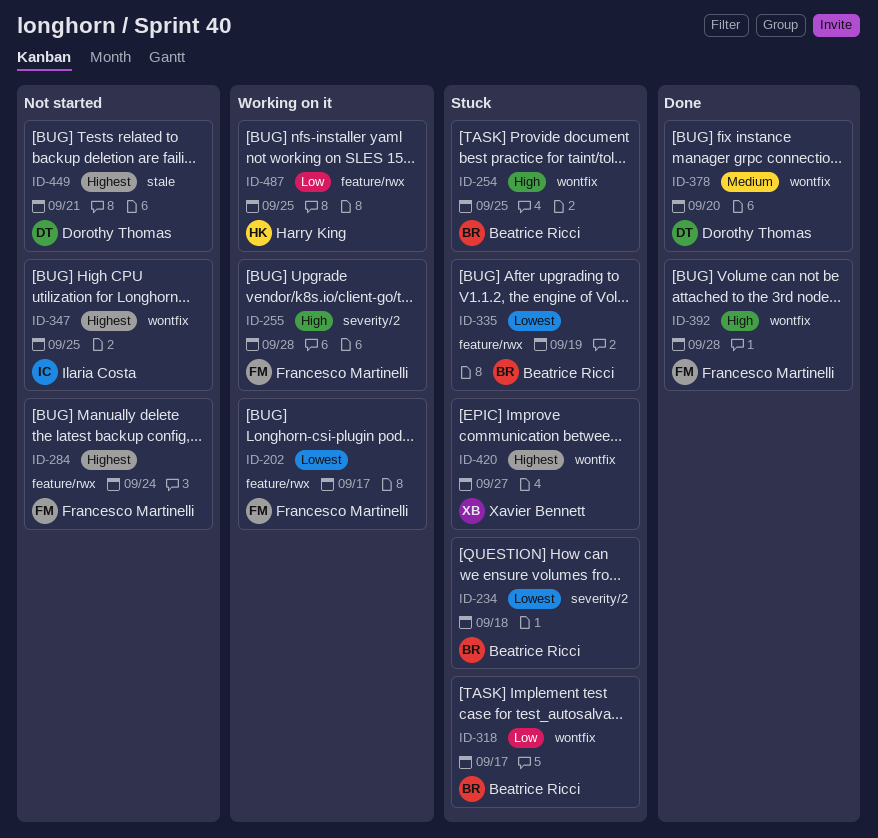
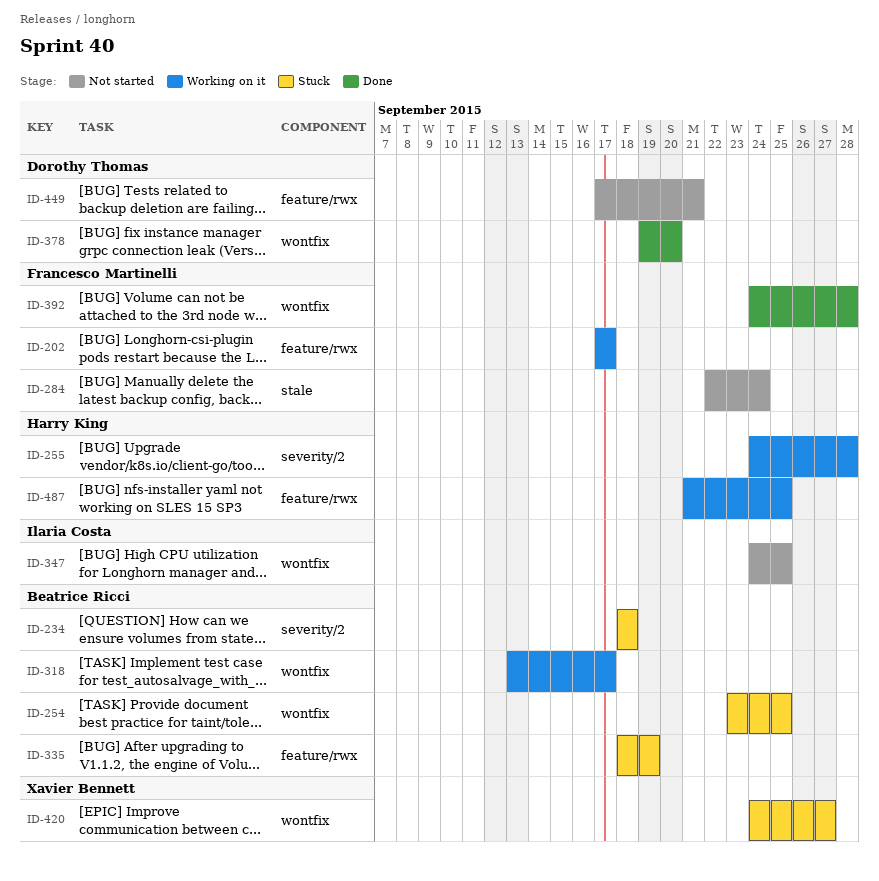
ID-255, owner: Francesco Martinelli -> Harry King
ID-284, label: feature/rwx -> stale
ID-318, status: Stuck -> Working on it
ID-449, label: stale -> feature/rwx

